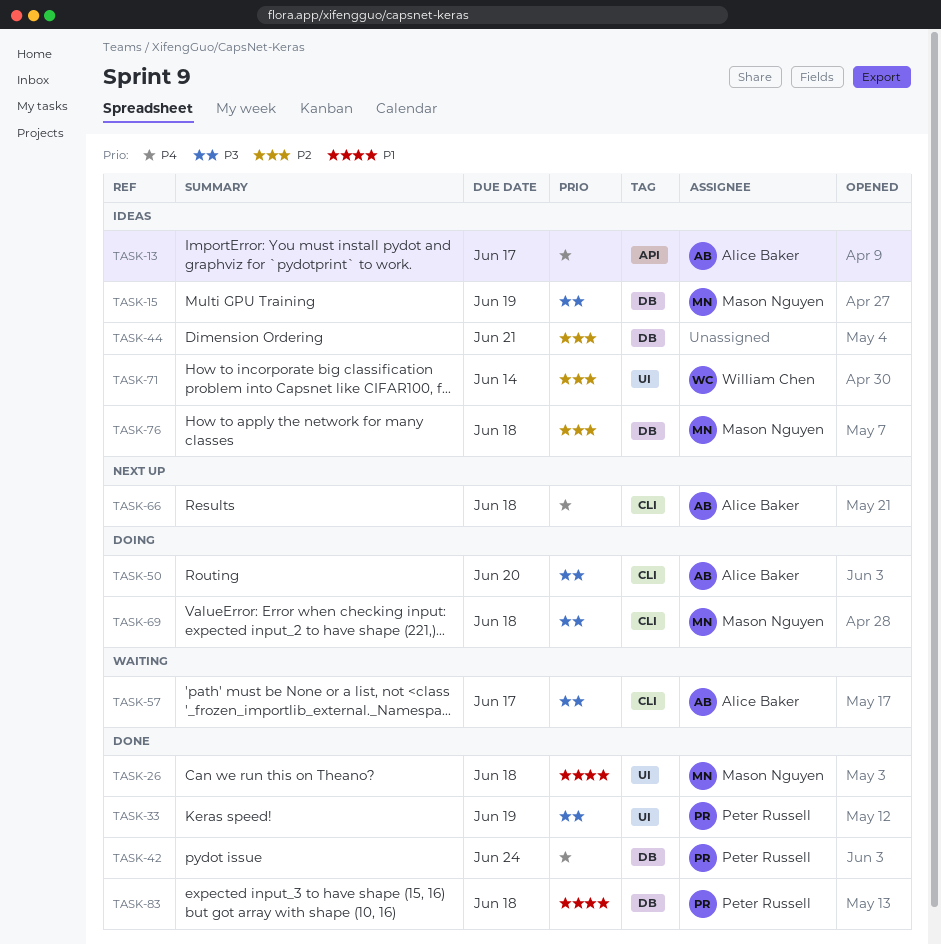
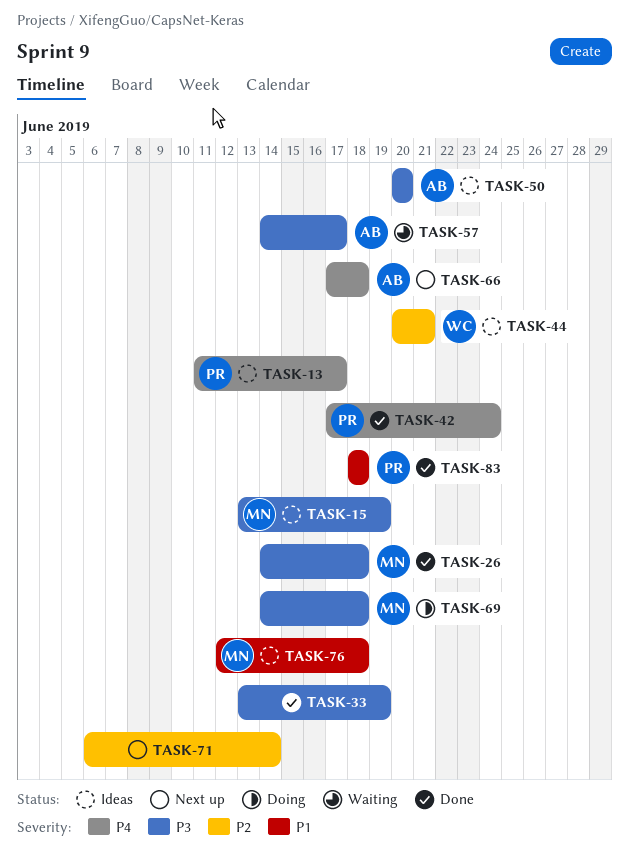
TASK-13, owner: Alice Baker -> Peter Russell
TASK-26, priority: P1 -> P3
TASK-33, owner: Peter Russell -> none
TASK-44, owner: none -> William Chen
TASK-50, status: Doing -> Ideas
TASK-71, status: Ideas -> Next up
TASK-71, owner: William Chen -> none
TASK-76, priority: P2 -> P1

